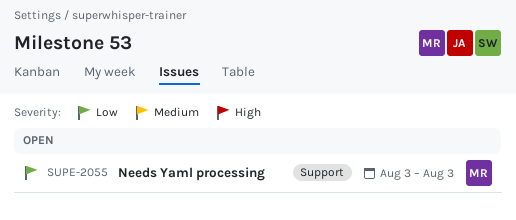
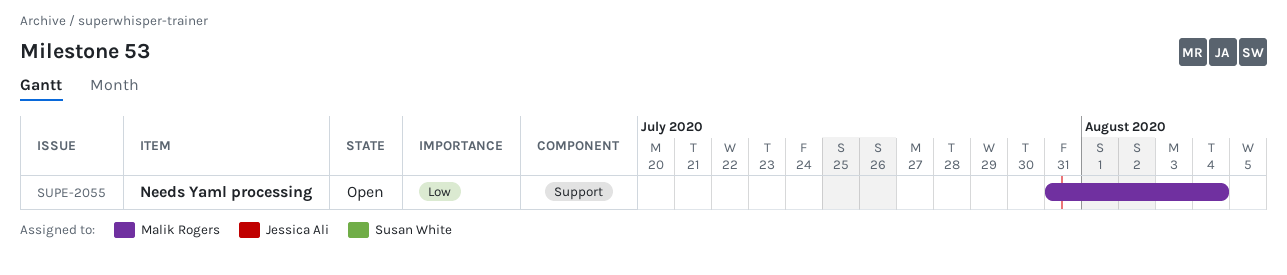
SUPE-2055, start: Aug 3 -> Jul 31
SUPE-2055, due: Aug 3 -> Aug 4

